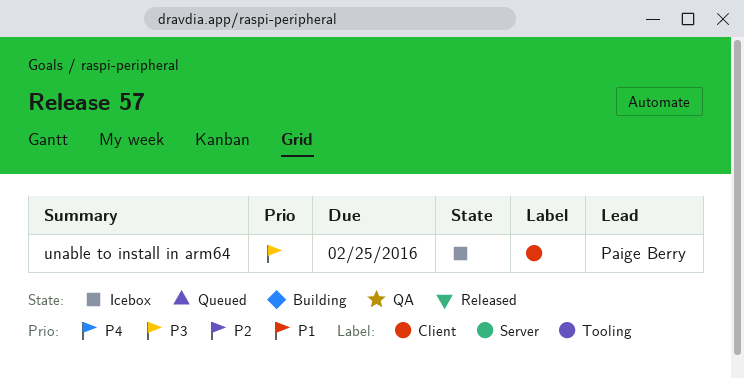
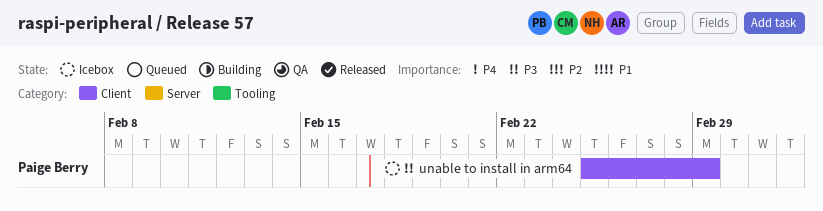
unable to install in arm64, due: Feb 25 -> Feb 29

